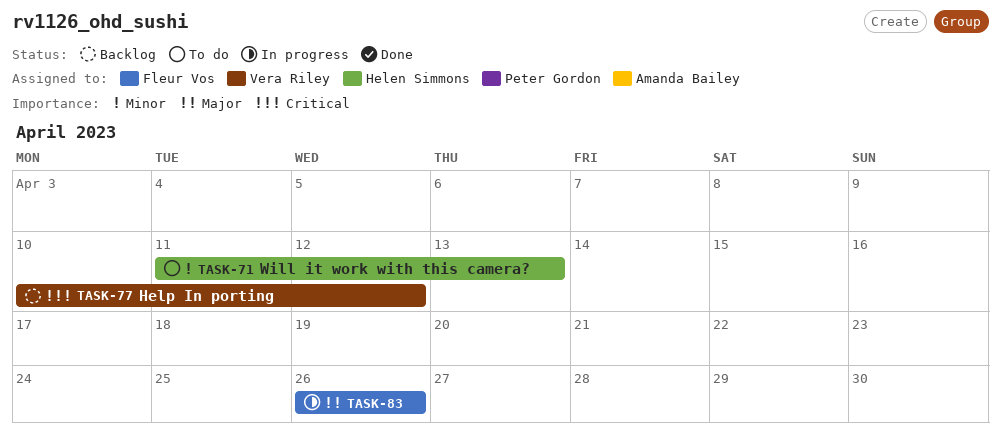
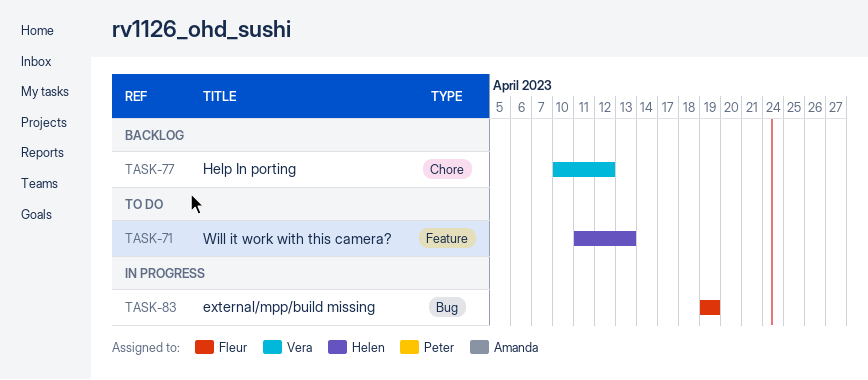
TASK-83, start: Apr 26 -> Apr 19
TASK-83, due: Apr 26 -> Apr 19

